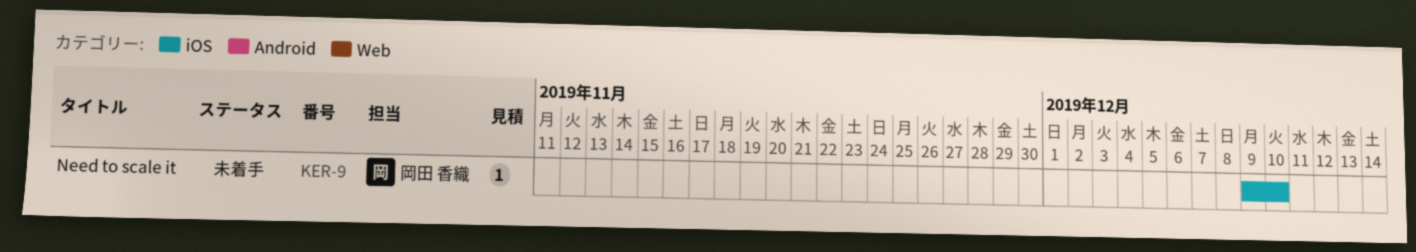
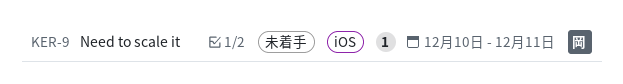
KER-9, start: Dec 9 -> Dec 10
KER-9, due: Dec 10 -> Dec 11

